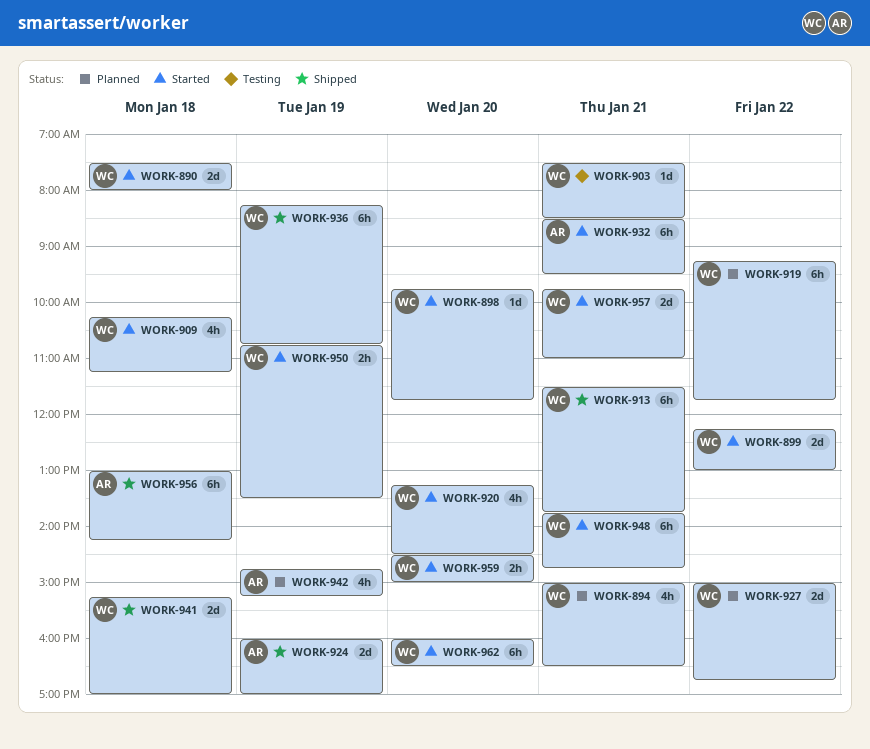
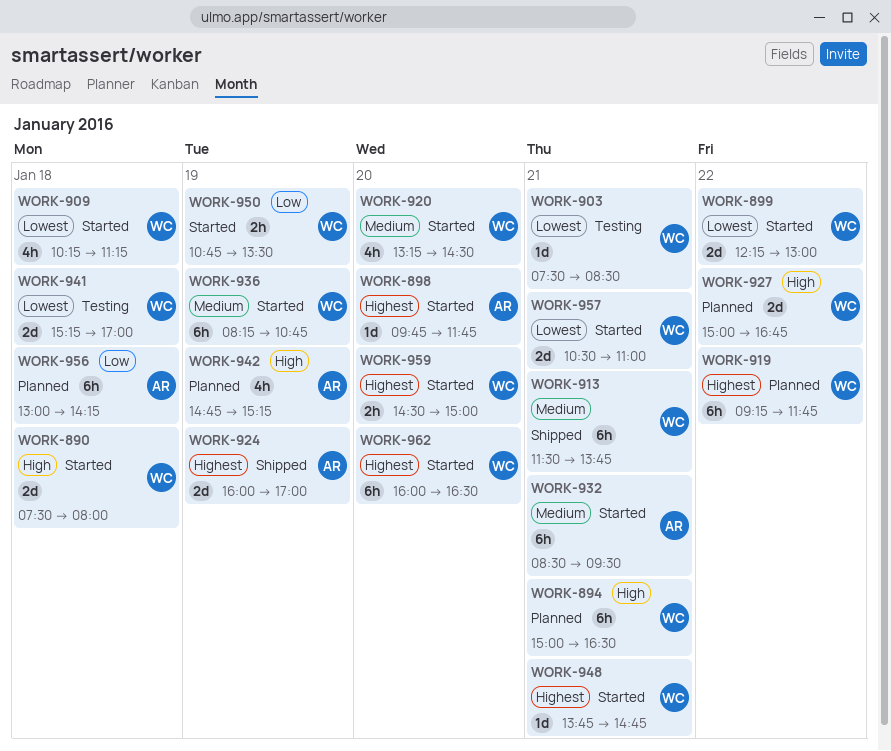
WORK-894, estimate: 4h -> 6h
WORK-898, owner: WC -> AR
WORK-936, status: Shipped -> Started
WORK-941, status: Shipped -> Testing
WORK-948, estimate: 6h -> 1d
WORK-956, status: Shipped -> Planned
WORK-957, begins: 09:45 -> 10:30

